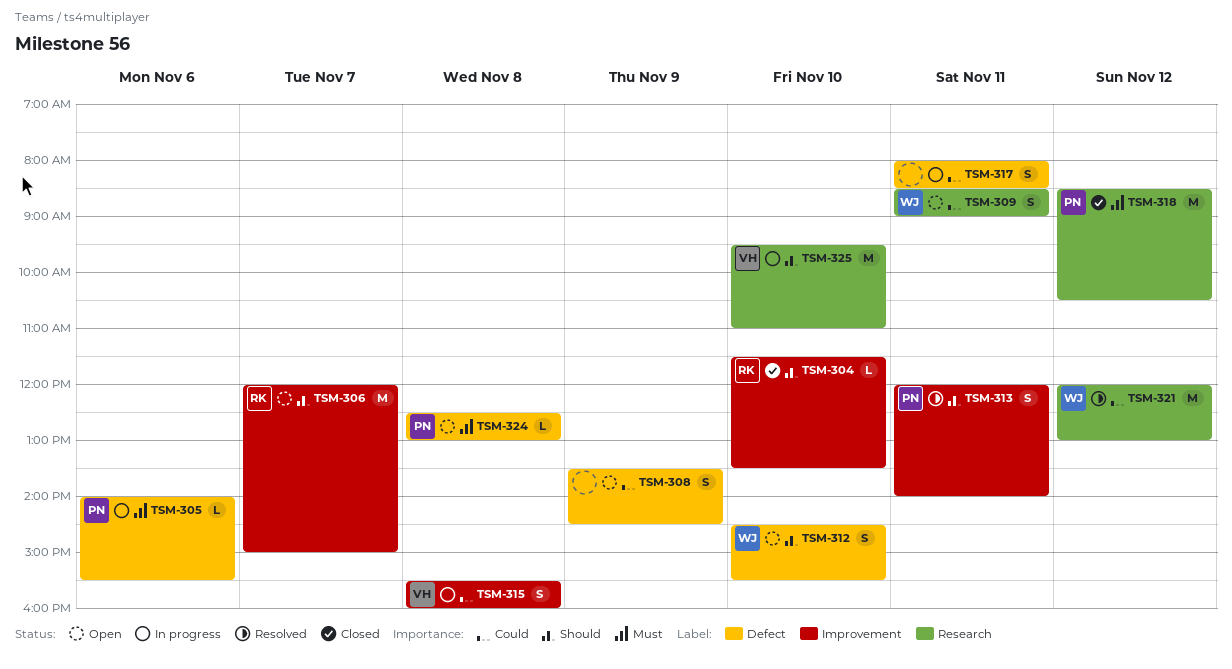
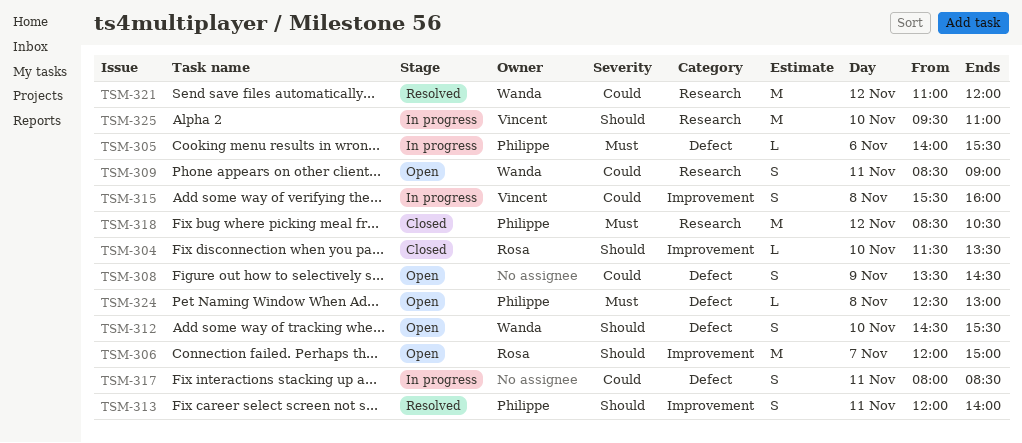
TSM-321, begins: 12:00 -> 11:00
TSM-321, ends: 13:00 -> 12:00

